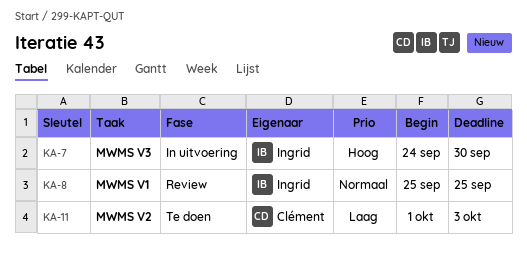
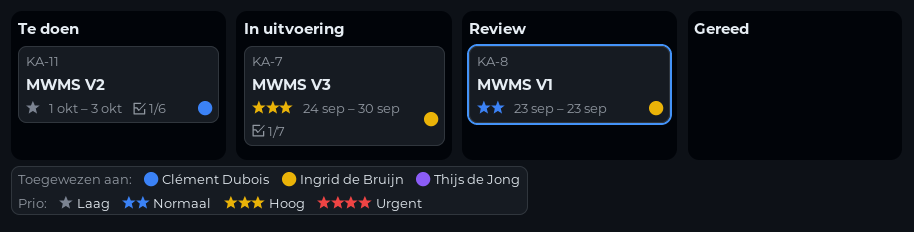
KA-8, start: Sep 25 -> Sep 23
KA-8, due: Sep 25 -> Sep 23

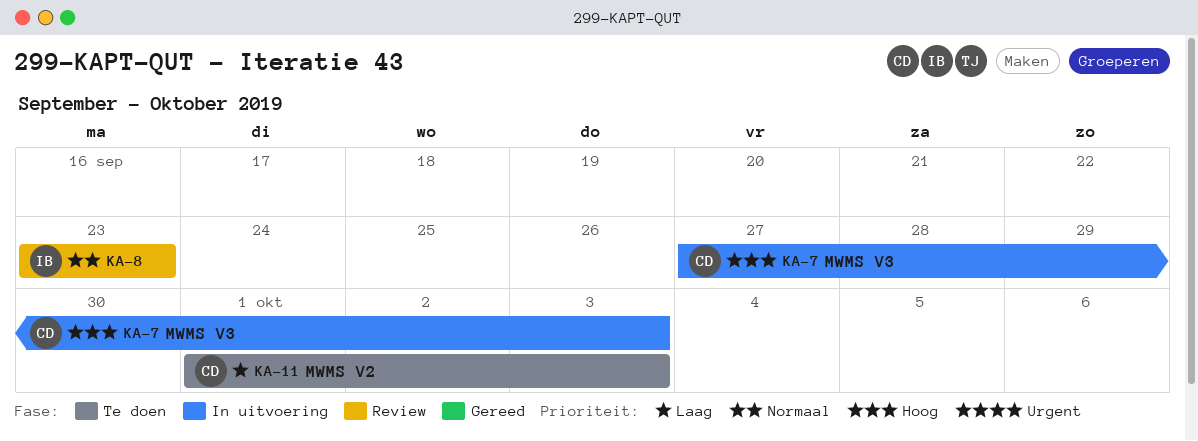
KA-7, owner: Ingrid de Bruijn -> Clément Dubois
KA-7, start: Sep 24 -> Sep 27
KA-7, due: Sep 30 -> Oct 3

